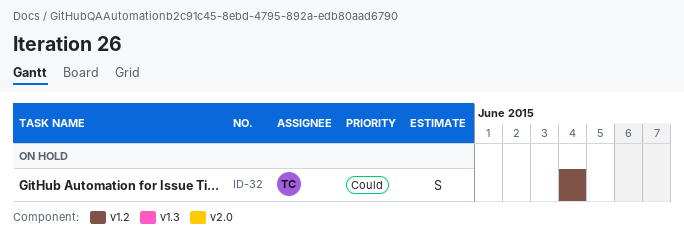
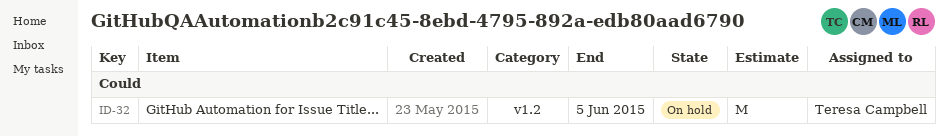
ID-32, estimate: S -> M
ID-32, due: Jun 4 -> Jun 5

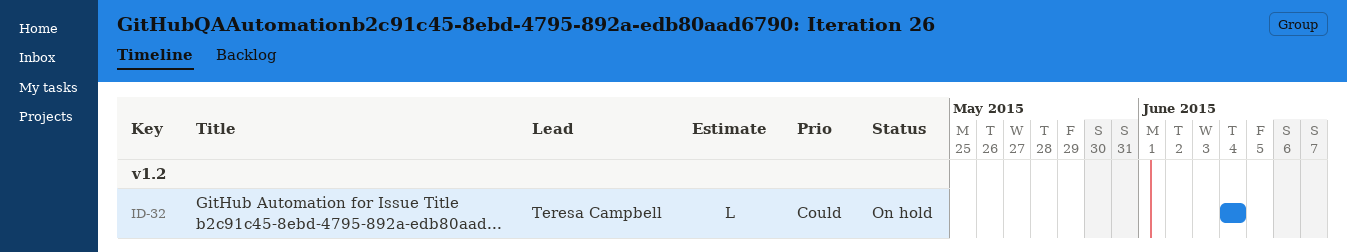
ID-32, estimate: M -> L
ID-32, due: Jun 5 -> Jun 4

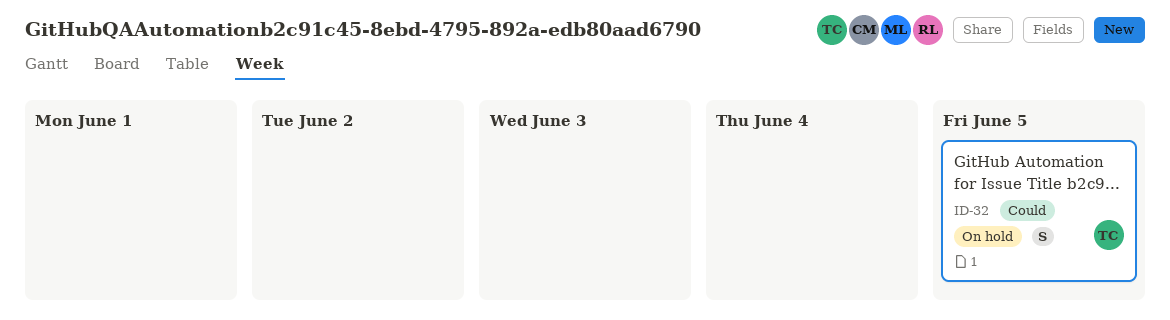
ID-32, estimate: L -> S
ID-32, due: Jun 4 -> Jun 5

